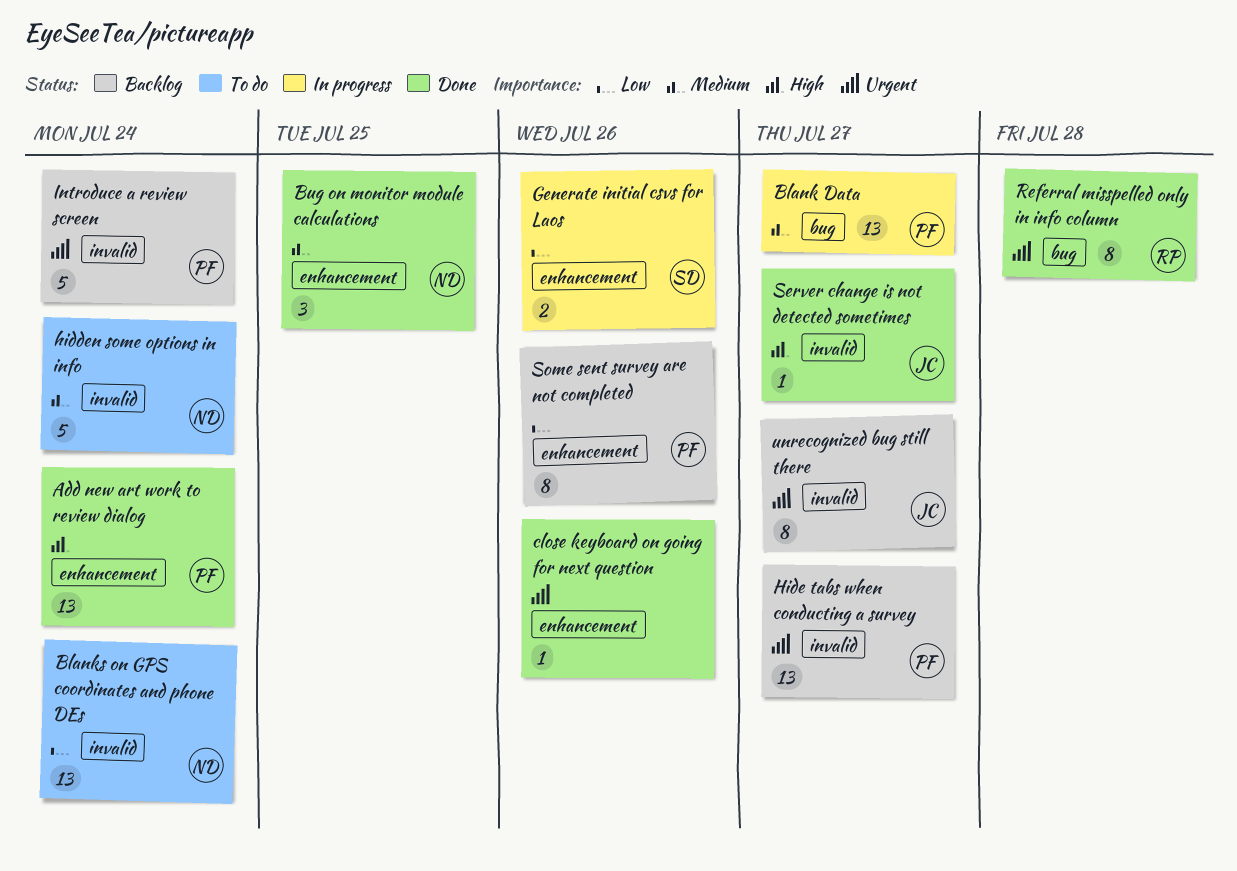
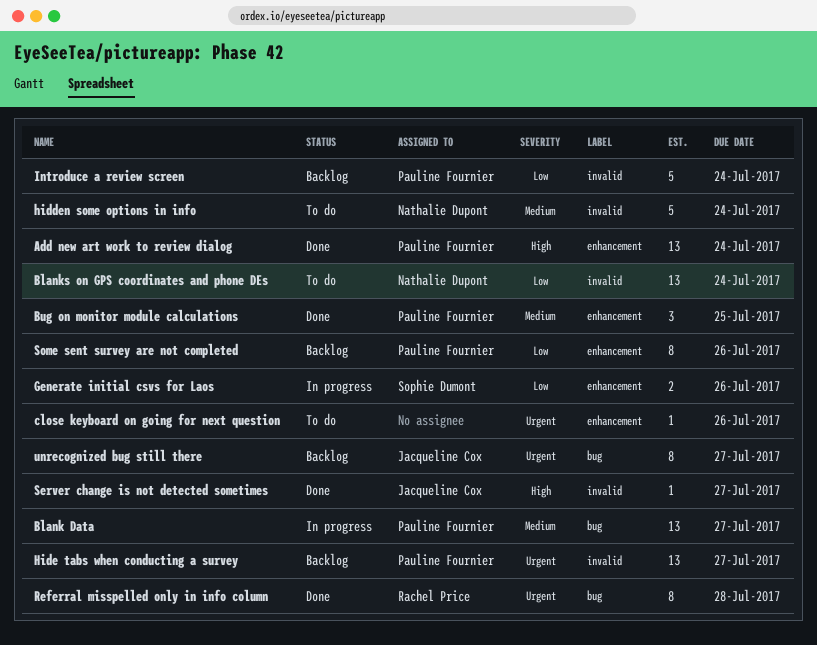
Bug on monitor module calculations, owner: Nathalie Dupont -> Pauline Fournier
close keyboard on going for next question, status: Done -> To do
Introduce a review screen, priority: Urgent -> Low
unrecognized bug still there, label: invalid -> bug

